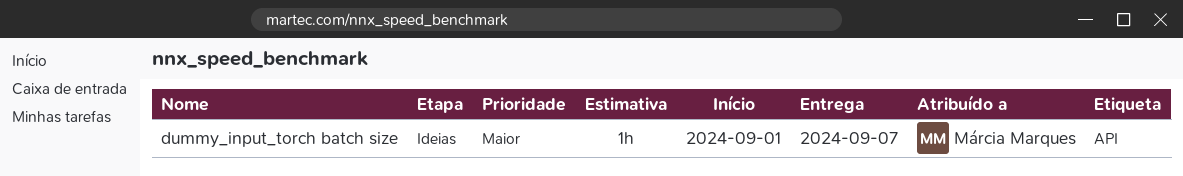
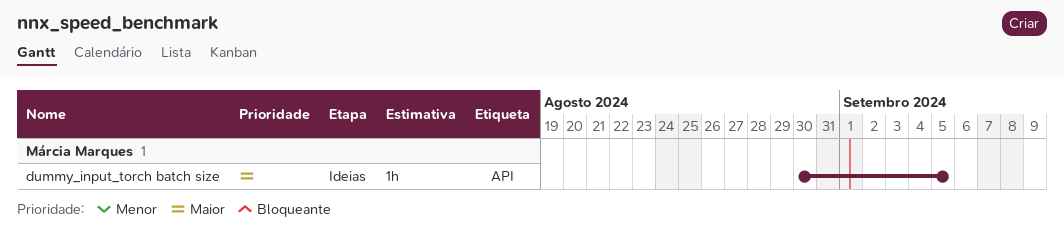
dummy_input_torch batch size, start: Sep 1 -> Aug 30
dummy_input_torch batch size, due: Sep 7 -> Sep 5

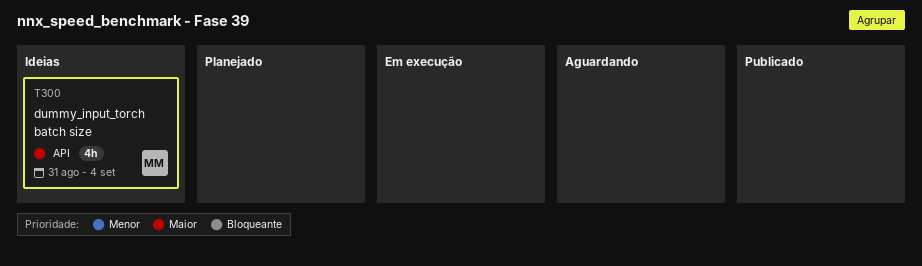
dummy_input_torch batch size, estimate: 1h -> 4h
dummy_input_torch batch size, start: Aug 30 -> Aug 31
dummy_input_torch batch size, due: Sep 5 -> Sep 4

